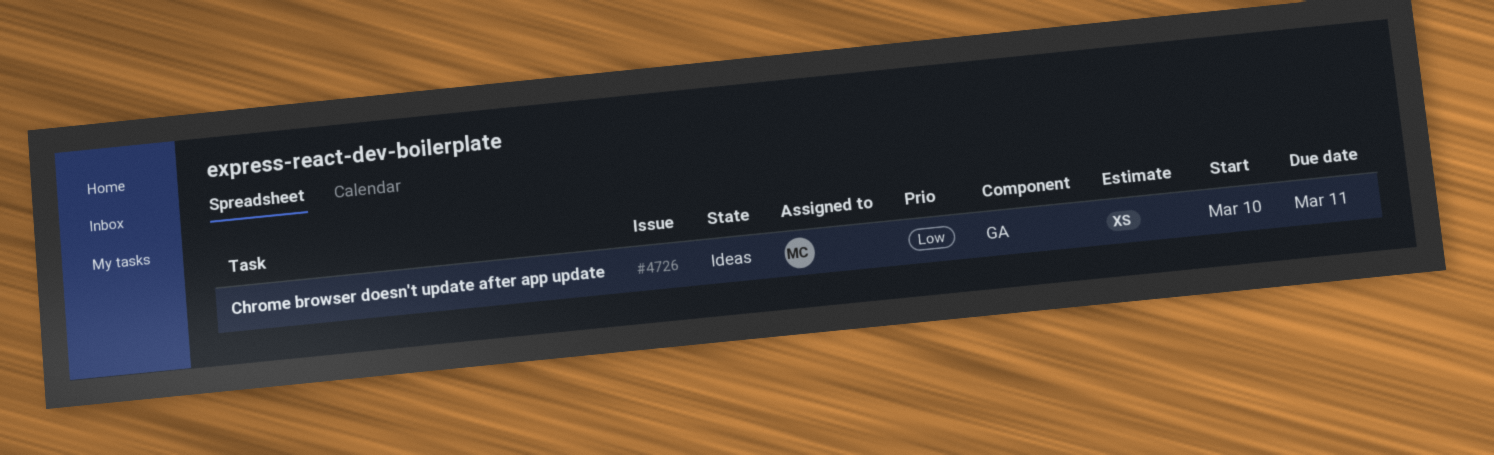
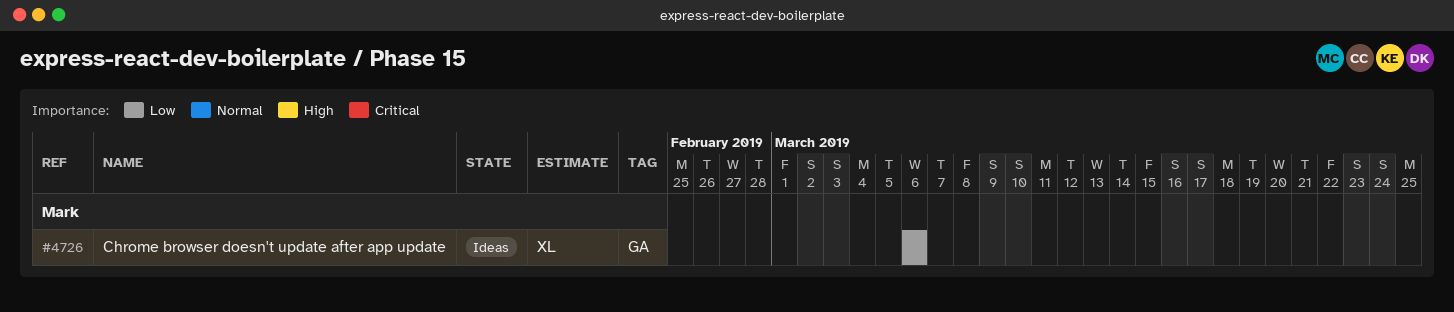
#4726, estimate: XS -> XL
#4726, start: Mar 10 -> Mar 6
#4726, due: Mar 11 -> Mar 6

